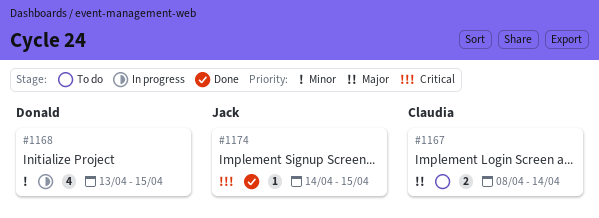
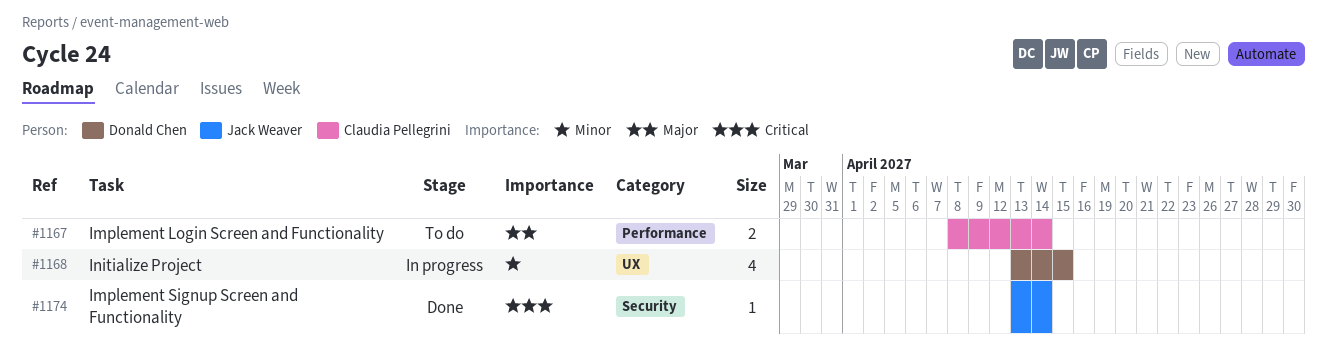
#1174, start: Apr 14 -> Apr 13
#1174, due: Apr 15 -> Apr 14

